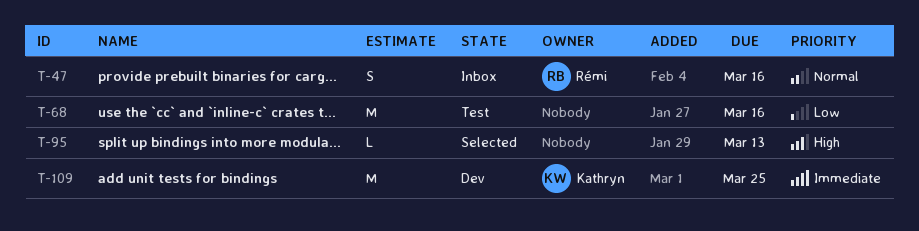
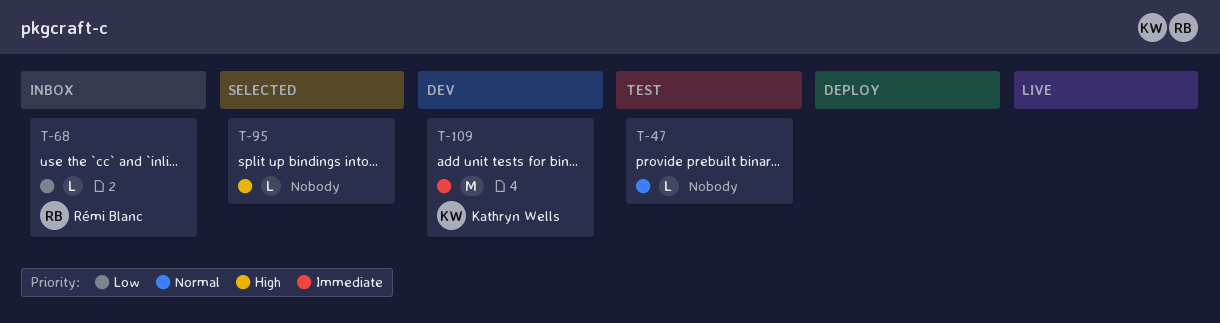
T-47, status: Inbox -> Test
T-47, owner: Rémi Blanc -> none
T-47, estimate: S -> L
T-68, status: Test -> Inbox
T-68, owner: none -> Rémi Blanc
T-68, estimate: M -> L

